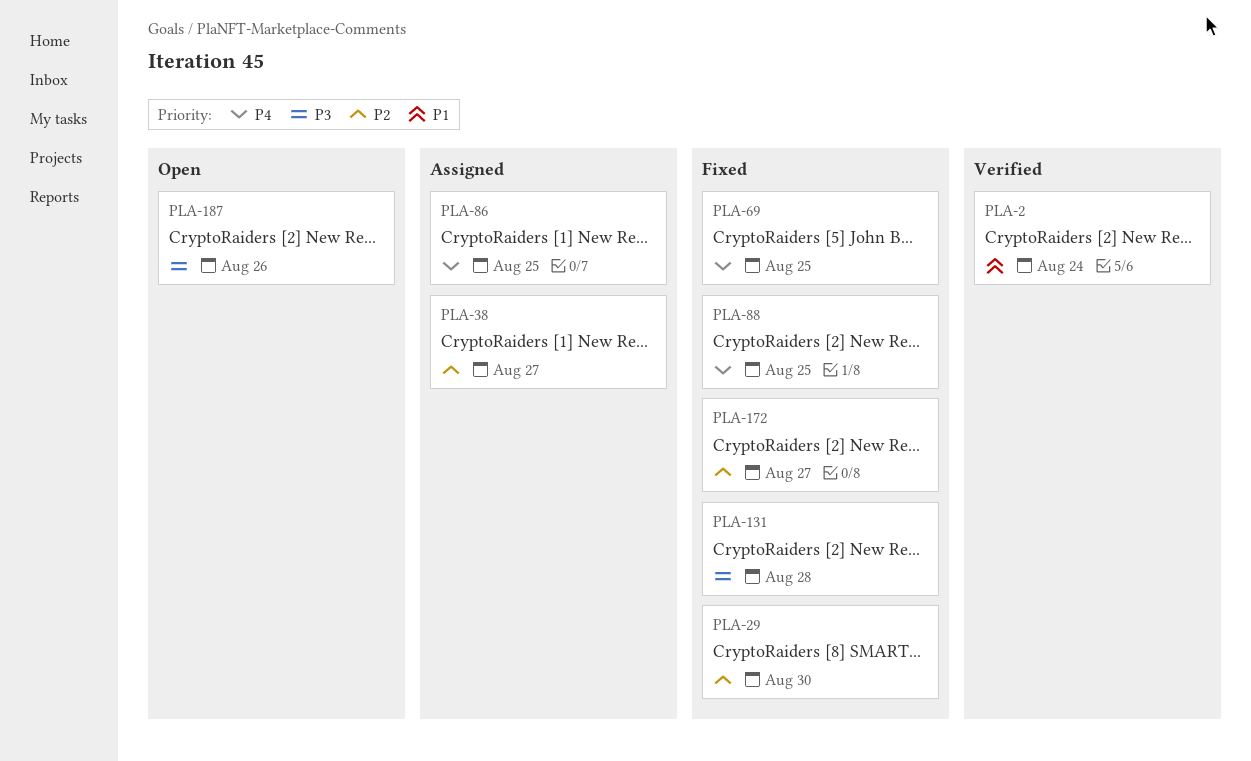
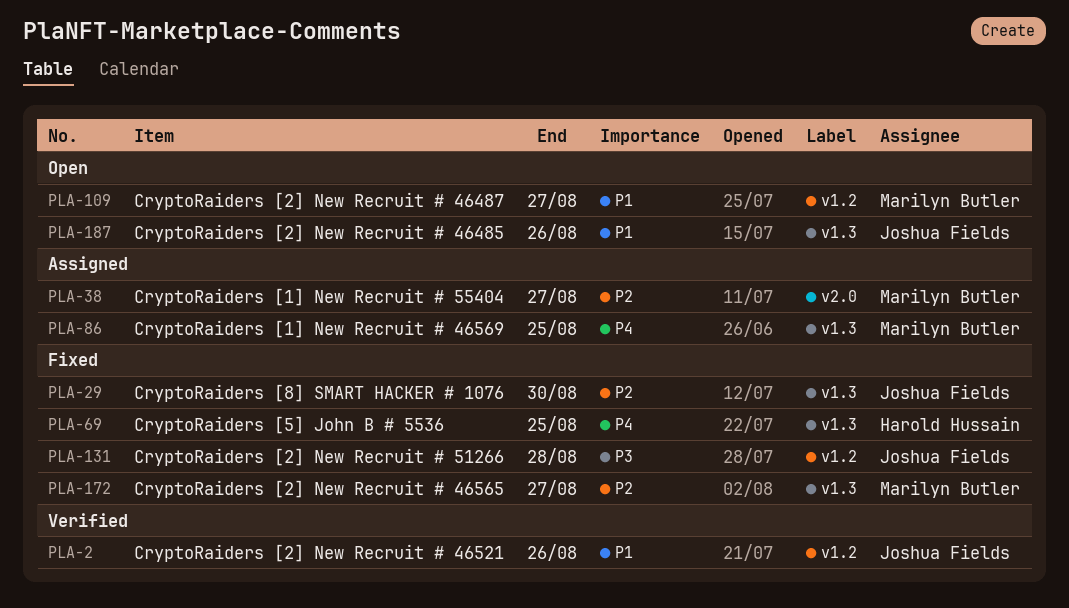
PLA-2, due: Aug 24 -> Aug 26
PLA-88: present -> none
PLA-109: none -> present
PLA-187, priority: P3 -> P1

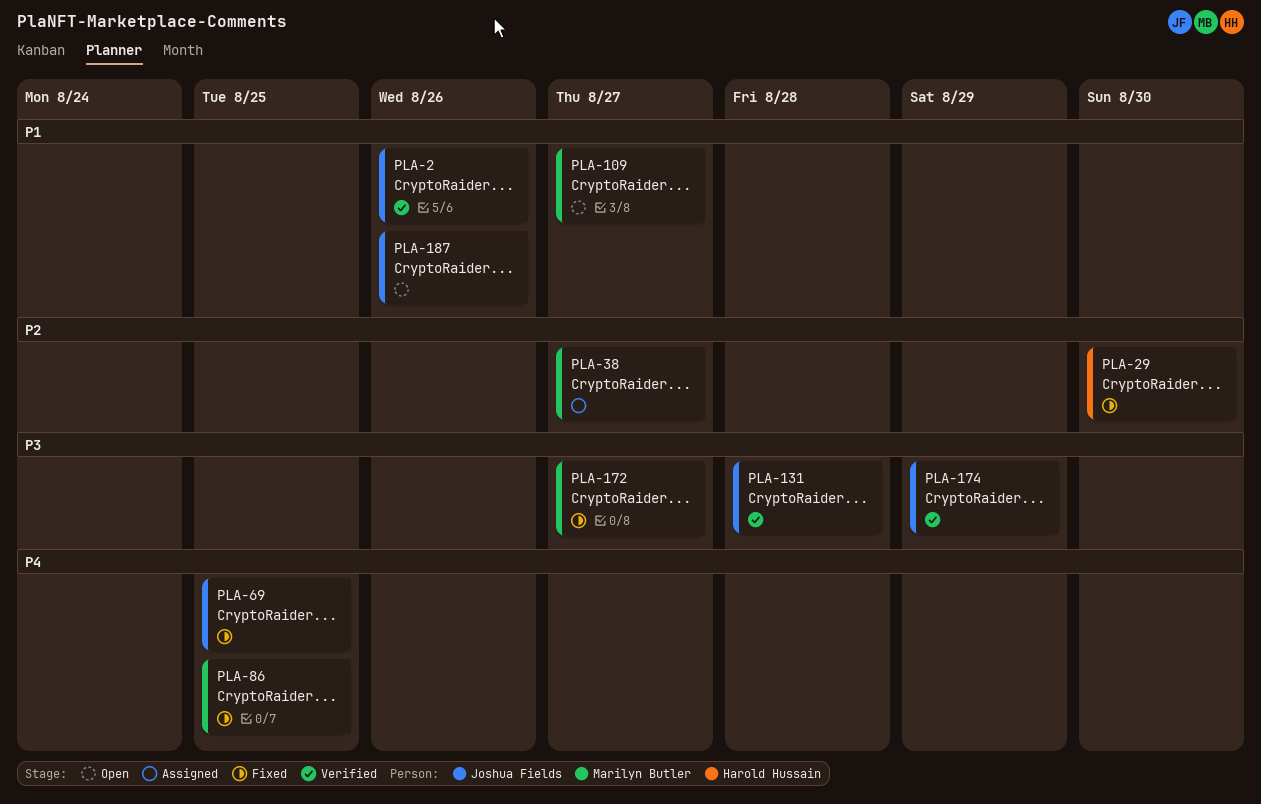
PLA-29, owner: Joshua Fields -> Harold Hussain
PLA-69, owner: Harold Hussain -> Joshua Fields
PLA-86, status: Assigned -> Fixed
PLA-131, status: Fixed -> Verified
PLA-172, priority: P2 -> P3
PLA-174: none -> present

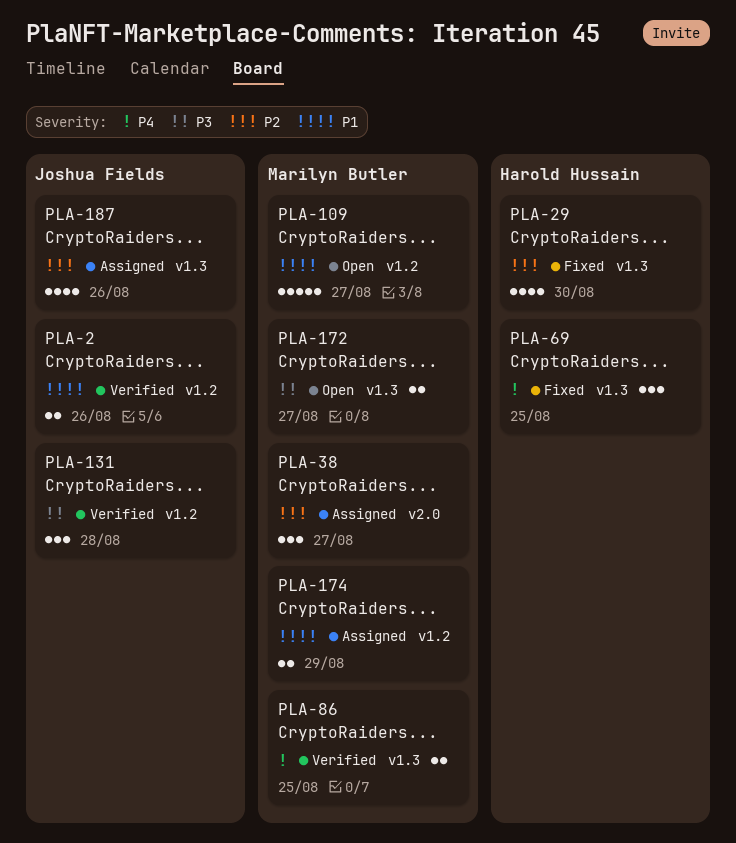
PLA-69, owner: Joshua Fields -> Harold Hussain
PLA-86, status: Fixed -> Verified
PLA-172, status: Fixed -> Open
PLA-174, status: Verified -> Assigned
PLA-174, owner: Joshua Fields -> Marilyn Butler
PLA-174, priority: P3 -> P1
PLA-187, status: Open -> Assigned
PLA-187, priority: P1 -> P2

